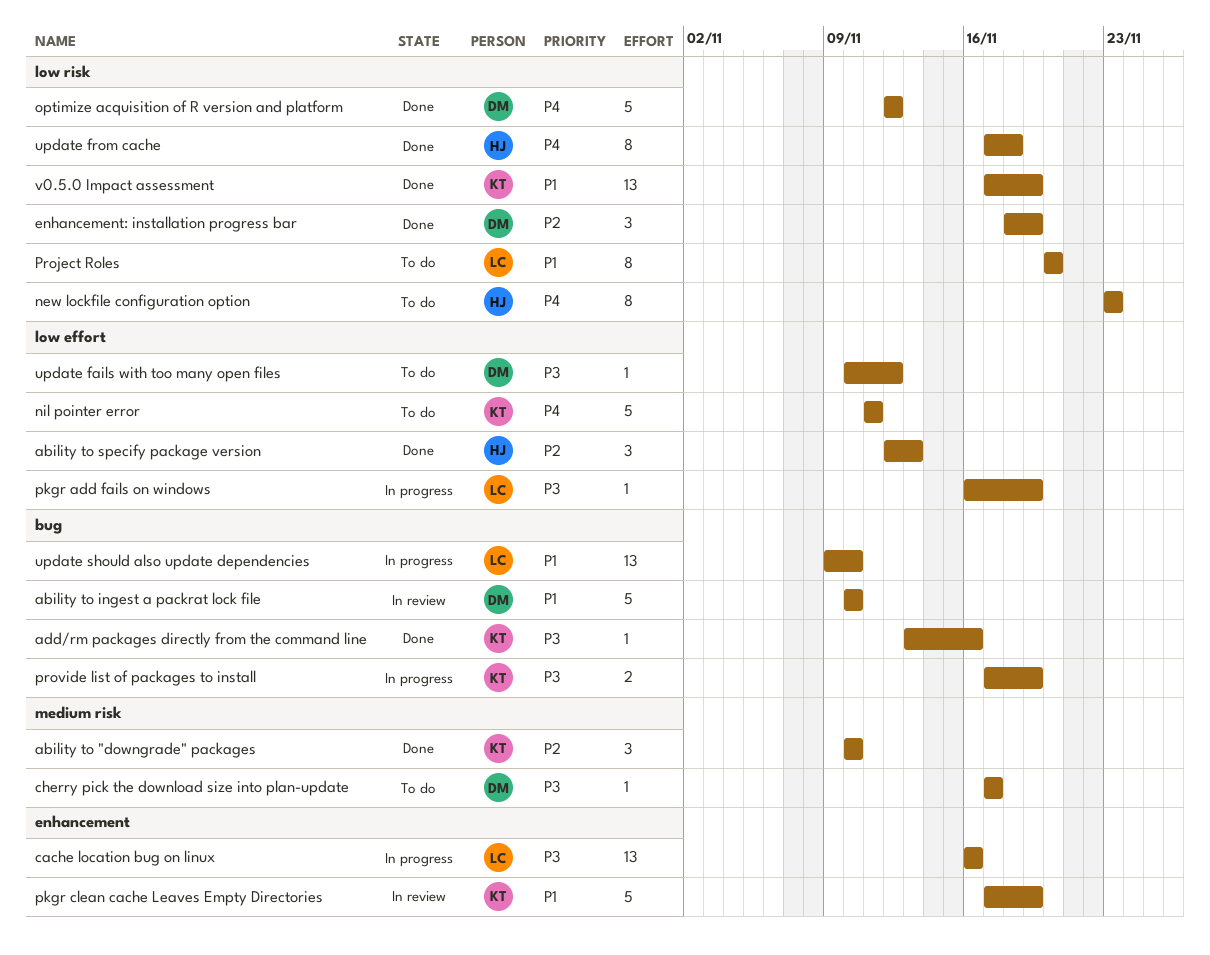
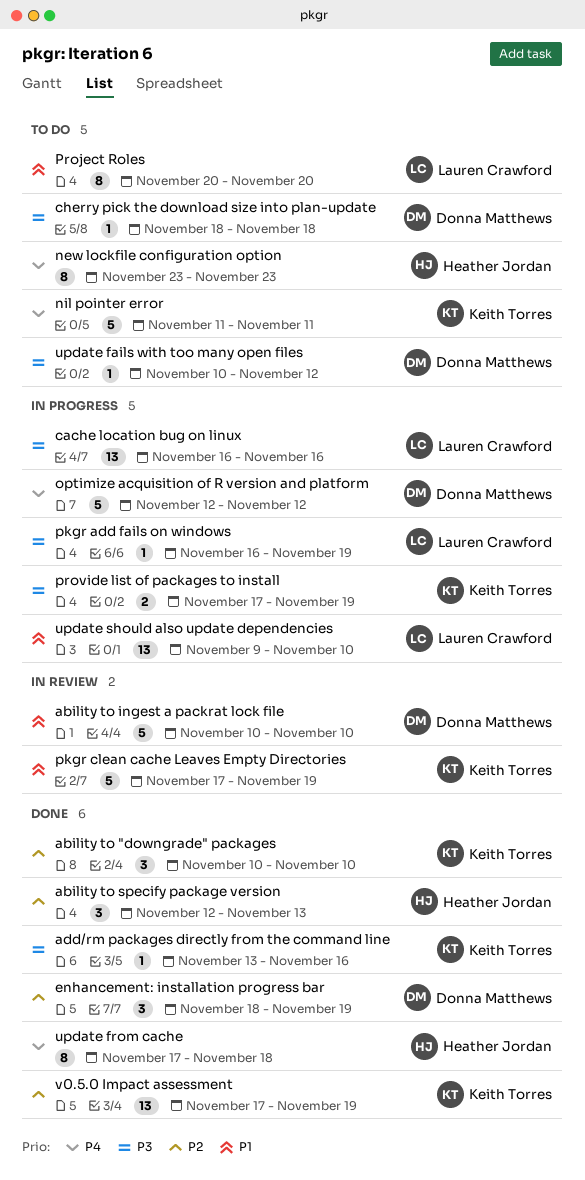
cherry pick the download size into plan-update, start: Nov 17 -> Nov 18
cherry pick the download size into plan-update, due: Nov 17 -> Nov 18
optimize acquisition of R version and platform, status: Done -> In progress
v0.5.0 Impact assessment, priority: P1 -> P2

